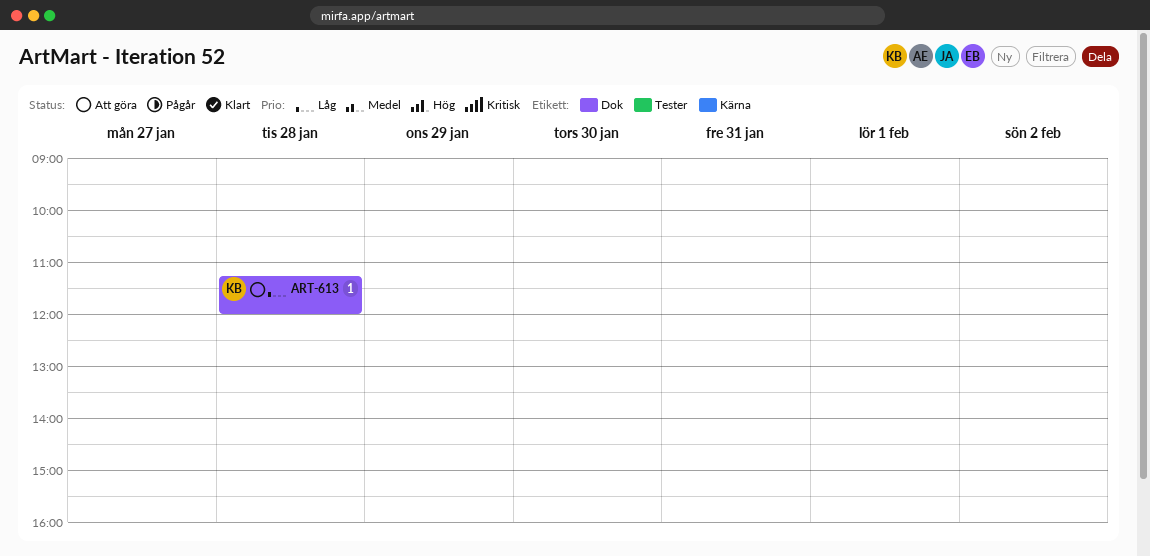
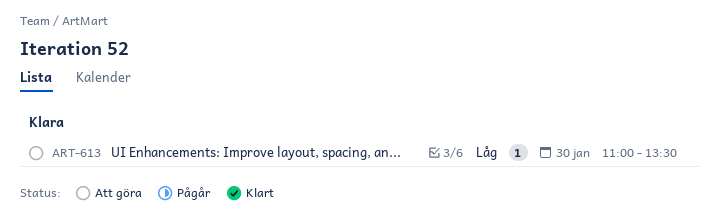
ART-613, day: Jan 28 -> Jan 30
ART-613, begins: 11:15 -> 11:00
ART-613, ends: 12:00 -> 13:30

